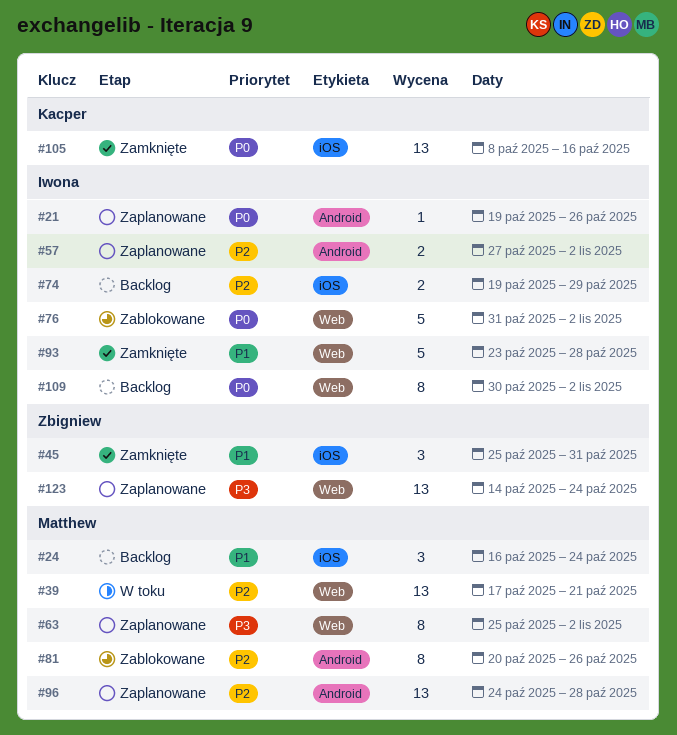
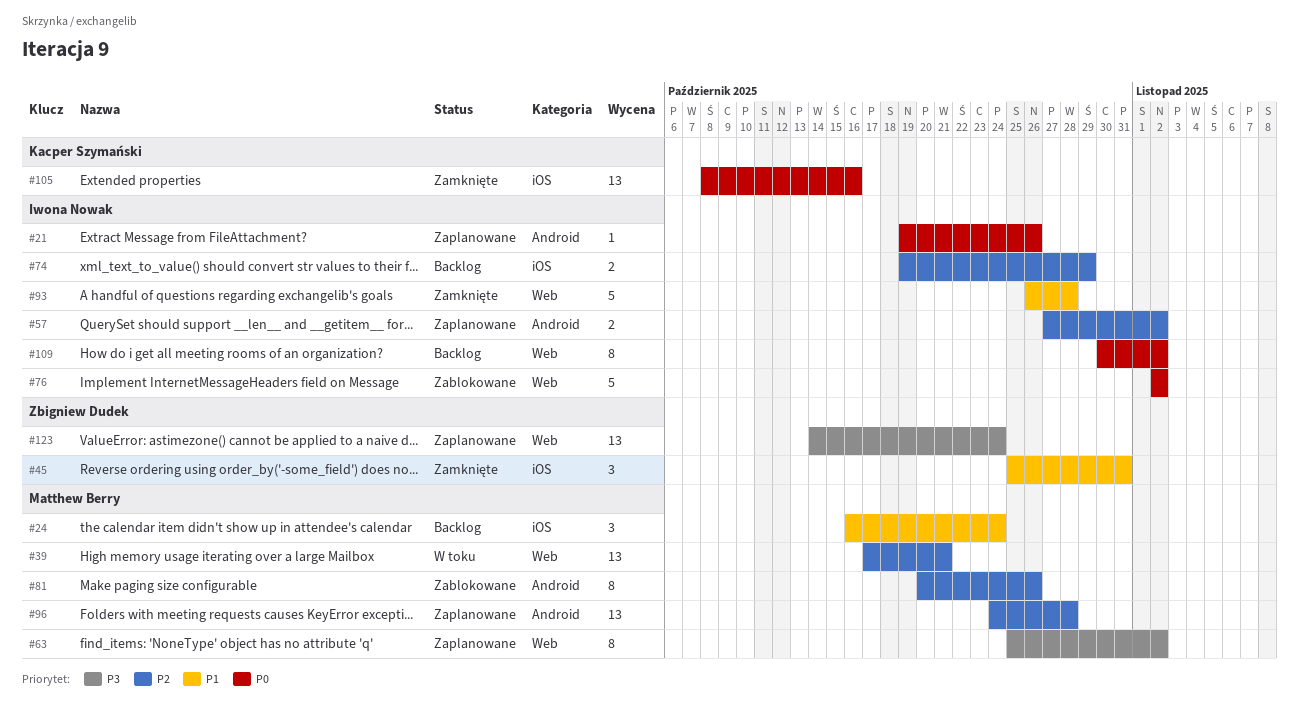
#76, start: Oct 31 -> Nov 2
#93, start: Oct 23 -> Oct 26

